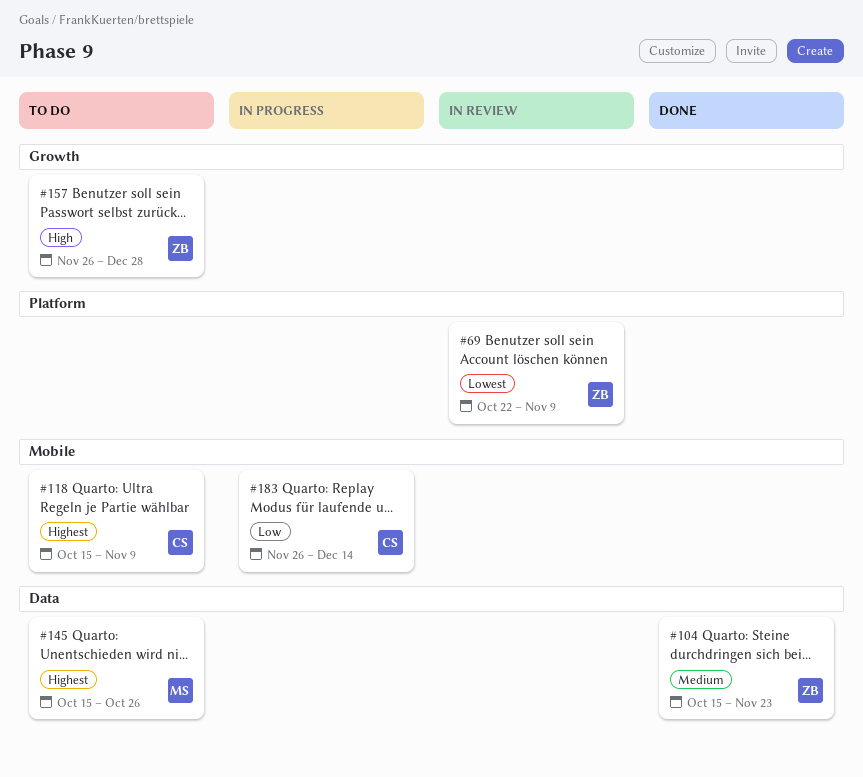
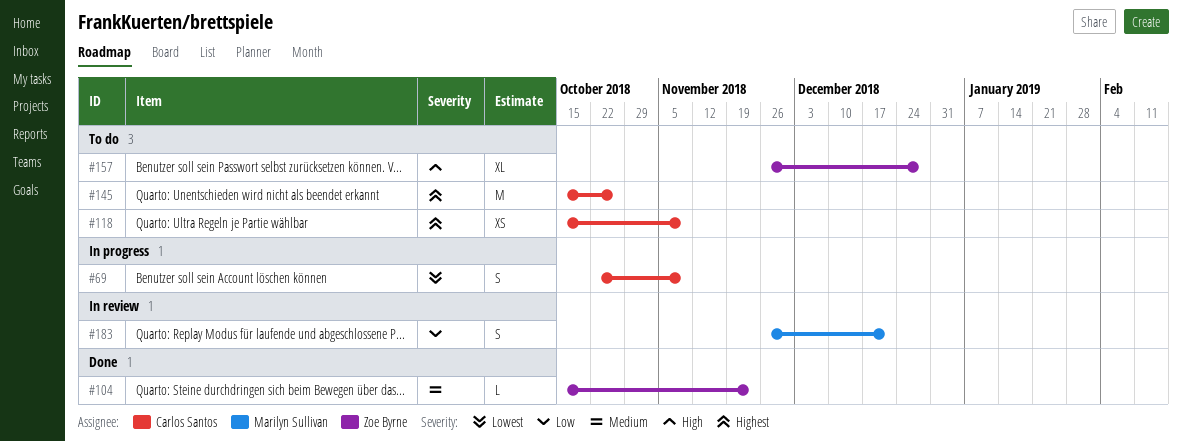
#69, status: In review -> In progress
#69, owner: Zoe Byrne -> Carlos Santos
#145, owner: Marilyn Sullivan -> Carlos Santos
#183, status: In progress -> In review
#183, owner: Carlos Santos -> Marilyn Sullivan
#183, due: Dec 14 -> Dec 21

